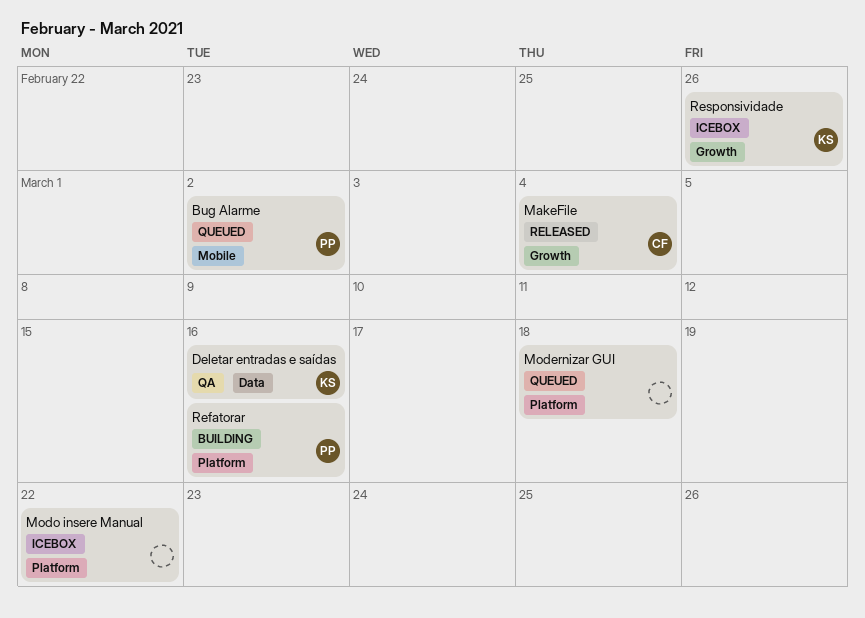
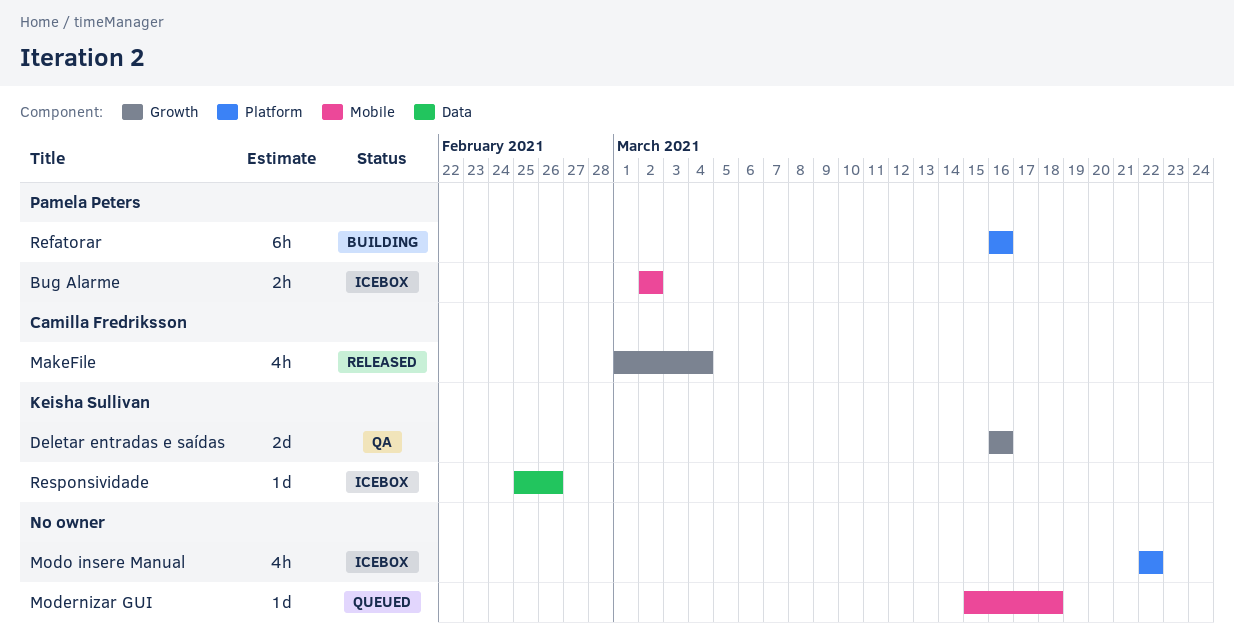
Bug Alarme, status: Queued -> Icebox
Deletar entradas e saídas, label: Data -> Growth
Modernizar GUI, label: Platform -> Mobile
Responsividade, label: Growth -> Data

